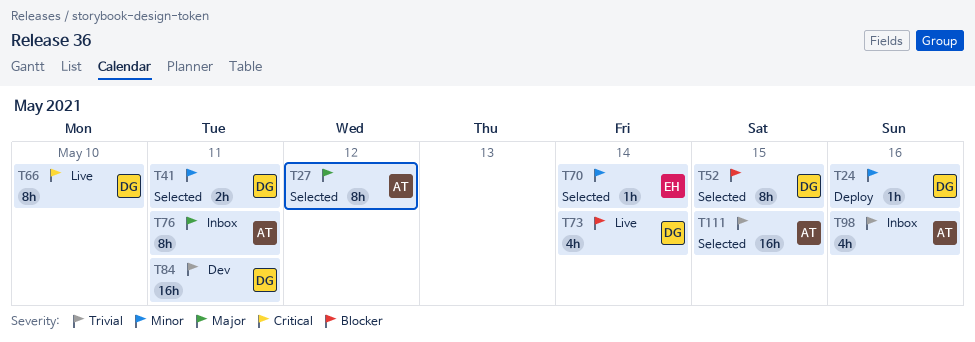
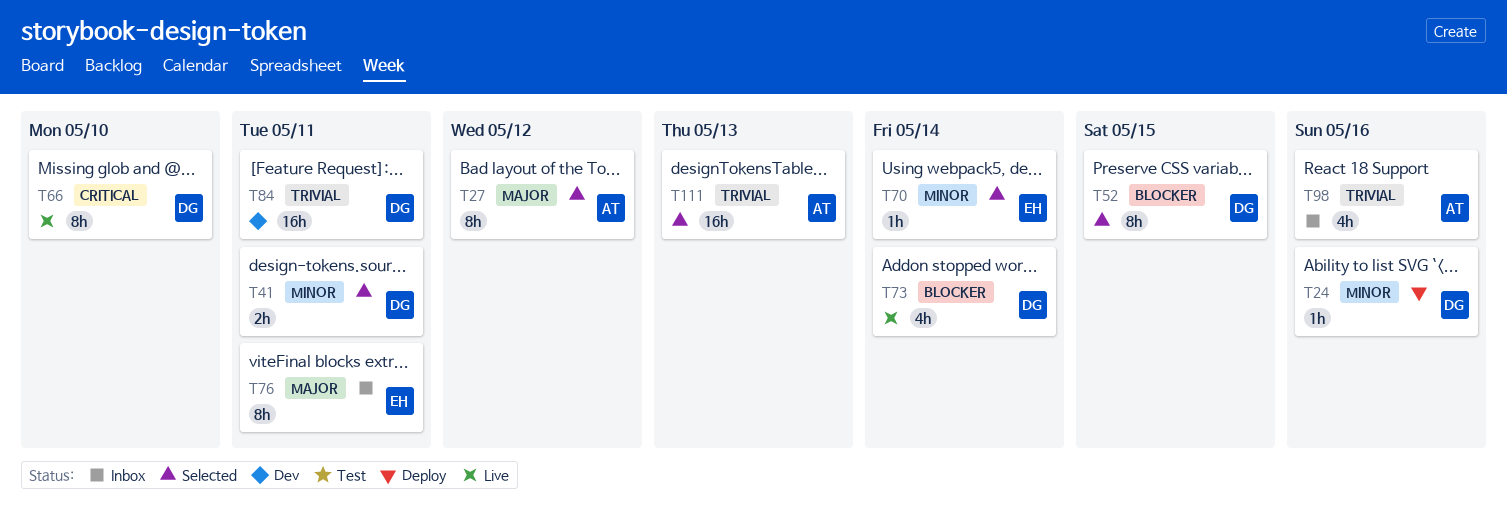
T76, owner: AT -> EH
T111, due: May 15 -> May 13

